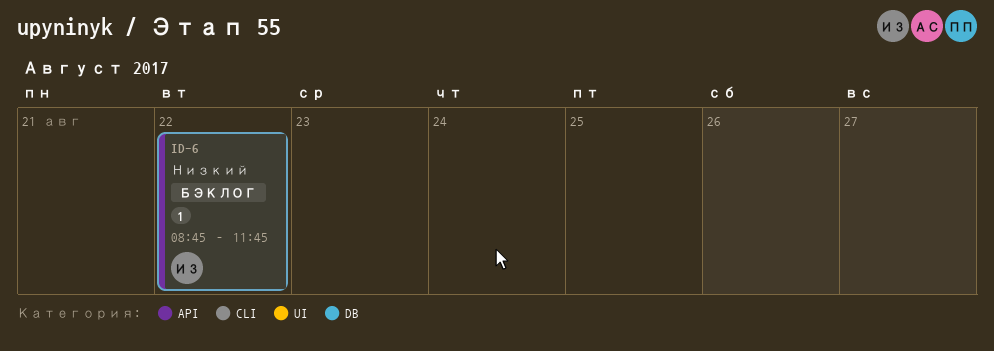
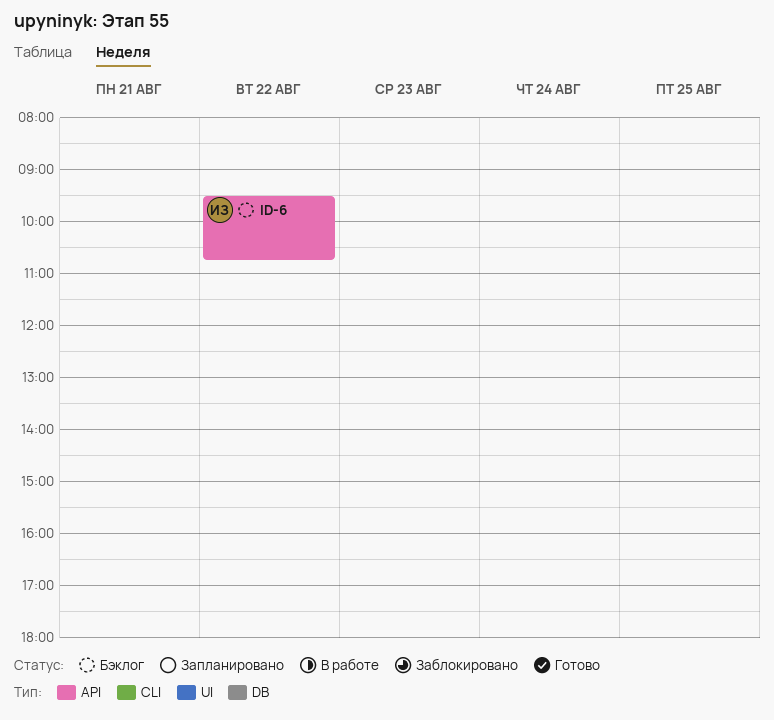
ID-6, begins: 08:45 -> 09:30
ID-6, ends: 11:45 -> 10:45

